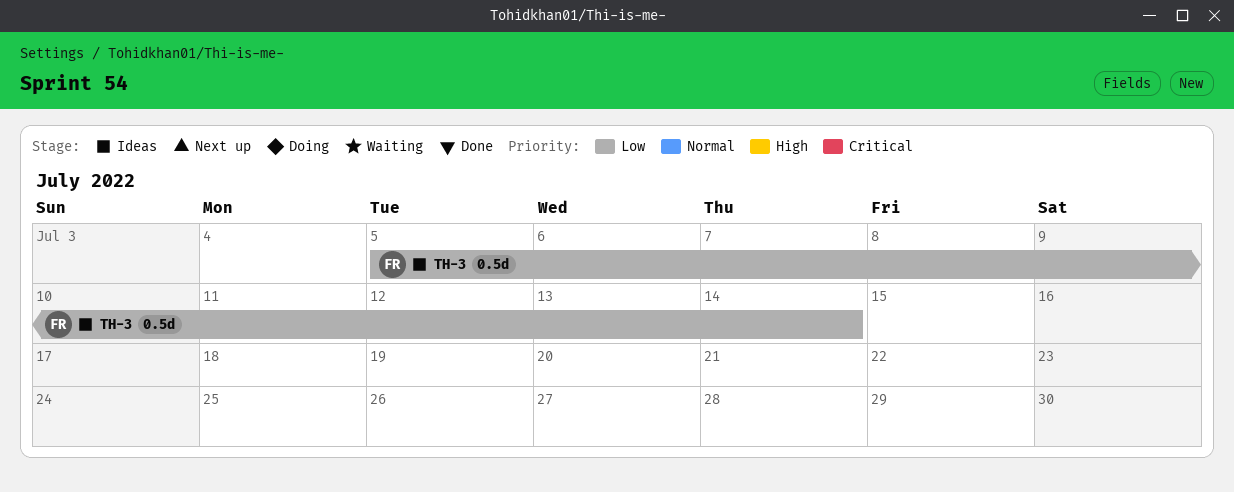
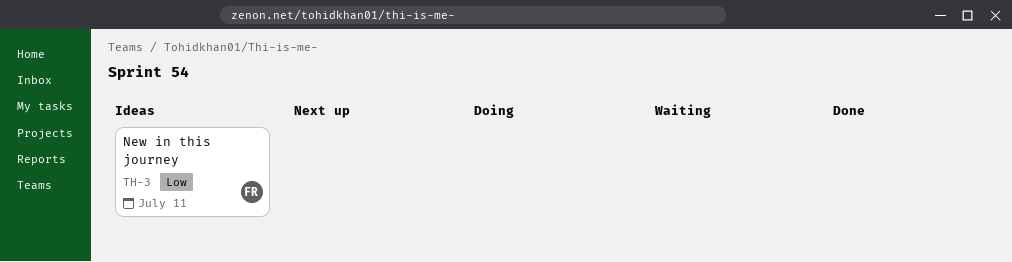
TH-3, due: Jul 14 -> Jul 11

